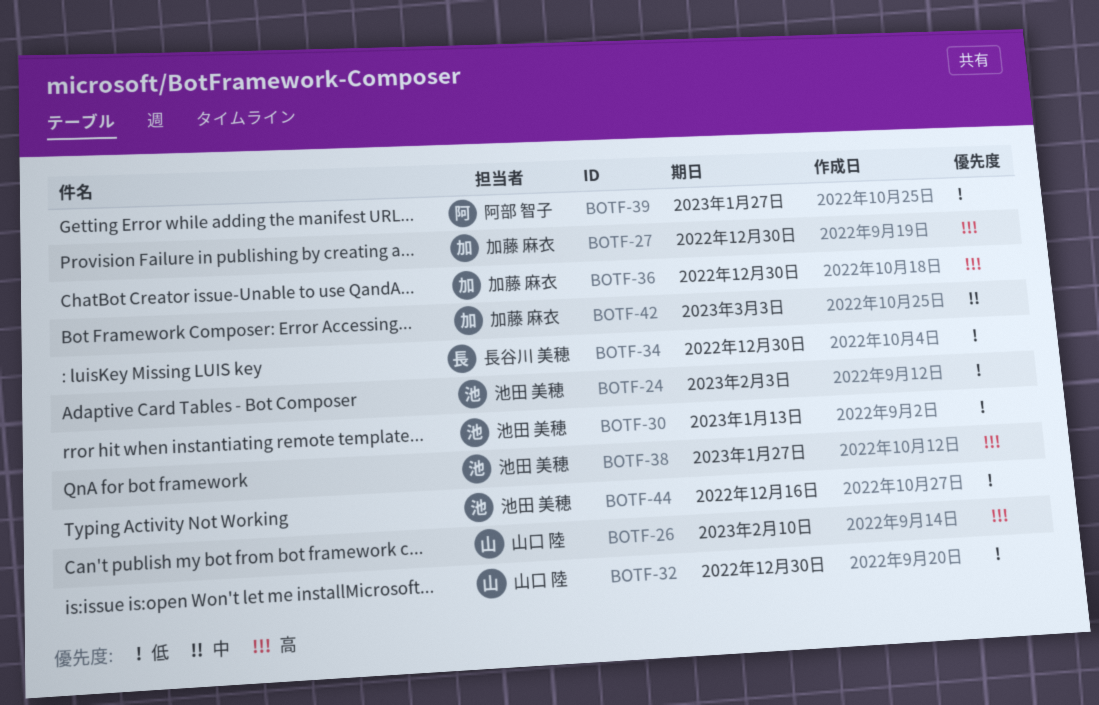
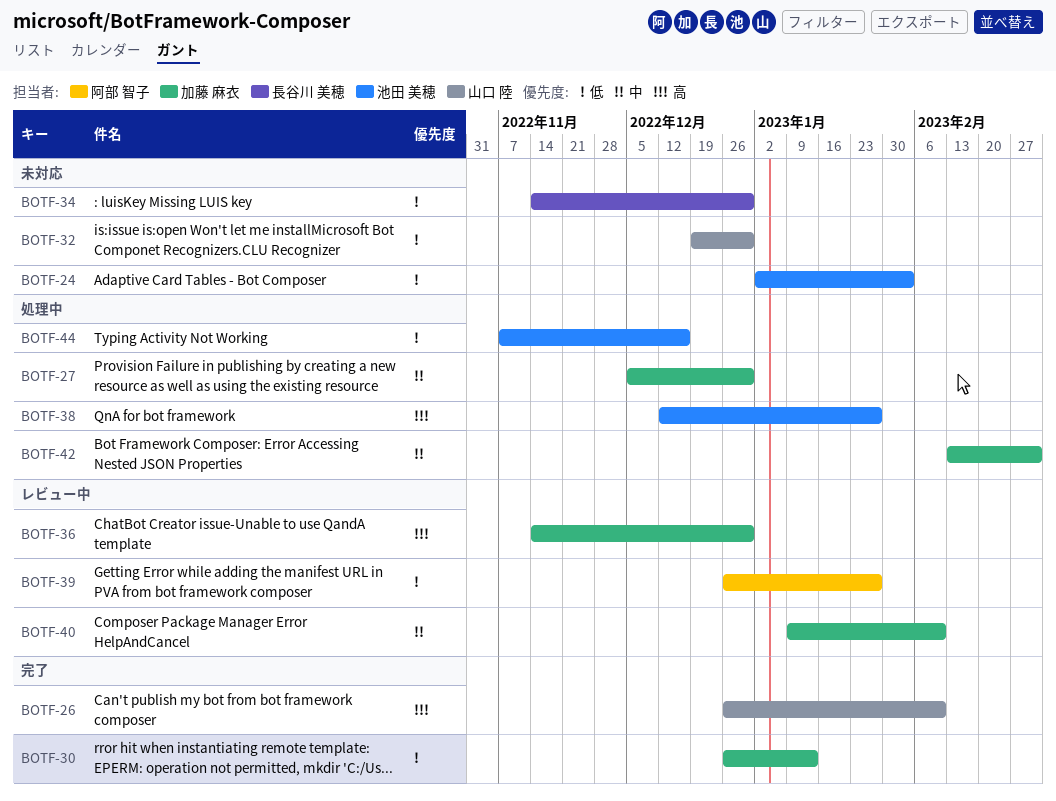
BOTF-27, priority: 高 -> 中
BOTF-30, owner: 池田 美穂 -> 加藤 麻衣
BOTF-40: none -> present

